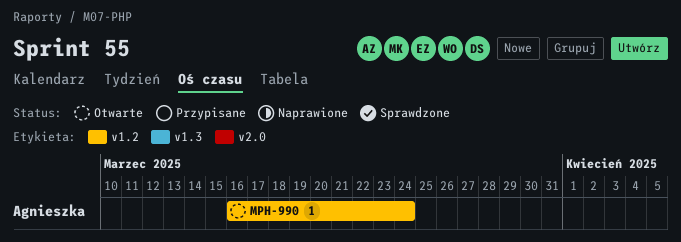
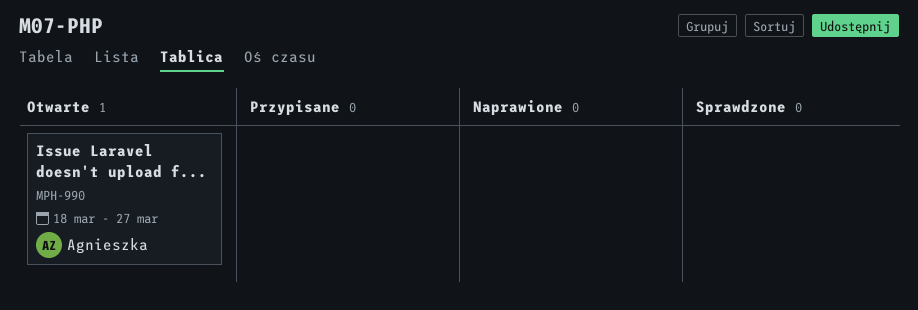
MPH-990, start: Mar 16 -> Mar 18
MPH-990, due: Mar 24 -> Mar 27

